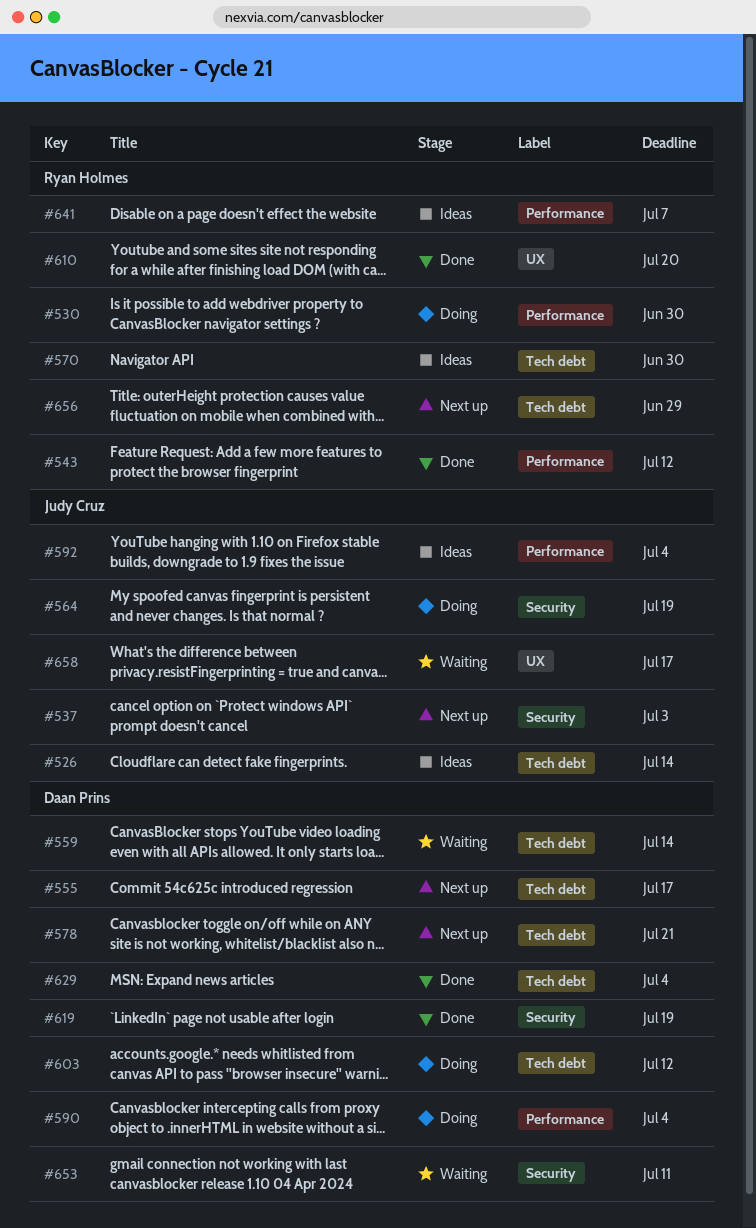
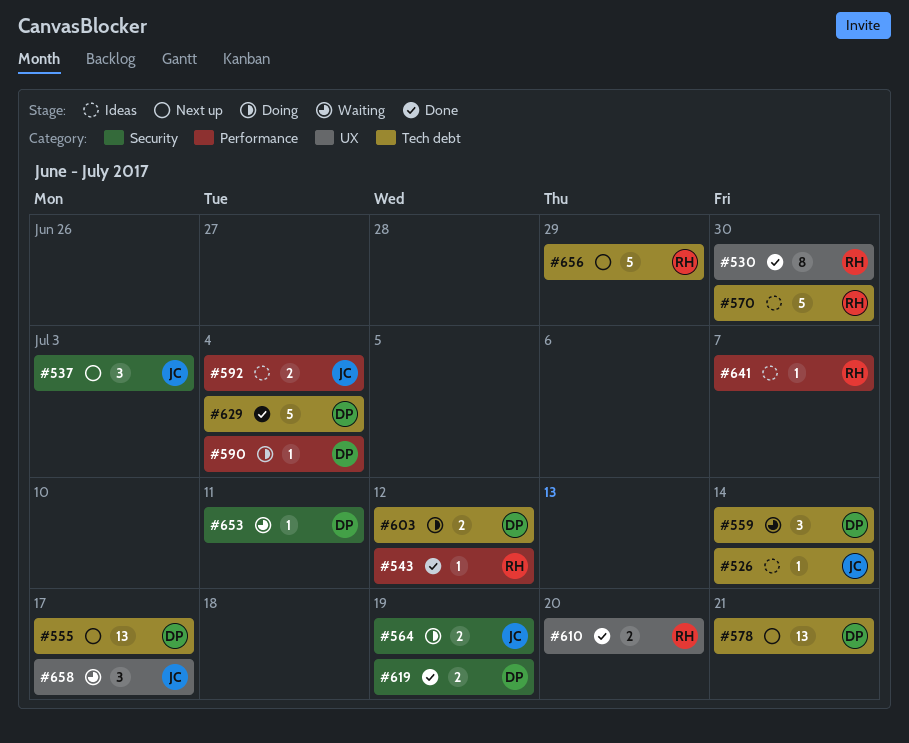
#530, status: Doing -> Done
#530, label: Performance -> UX

